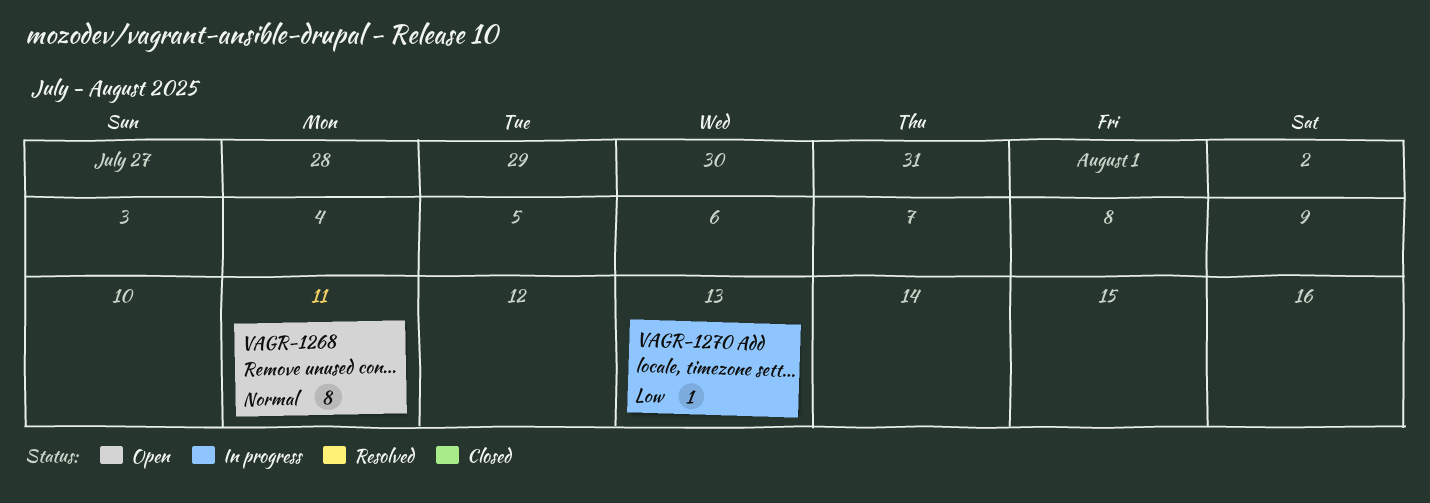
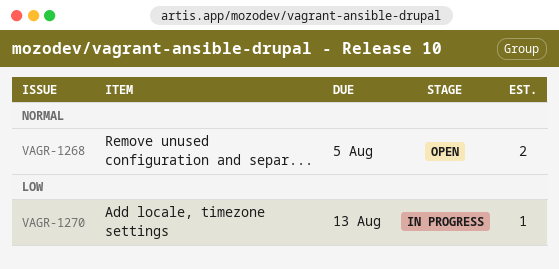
VAGR-1268, estimate: 8 -> 2
VAGR-1268, due: Aug 11 -> Aug 5

